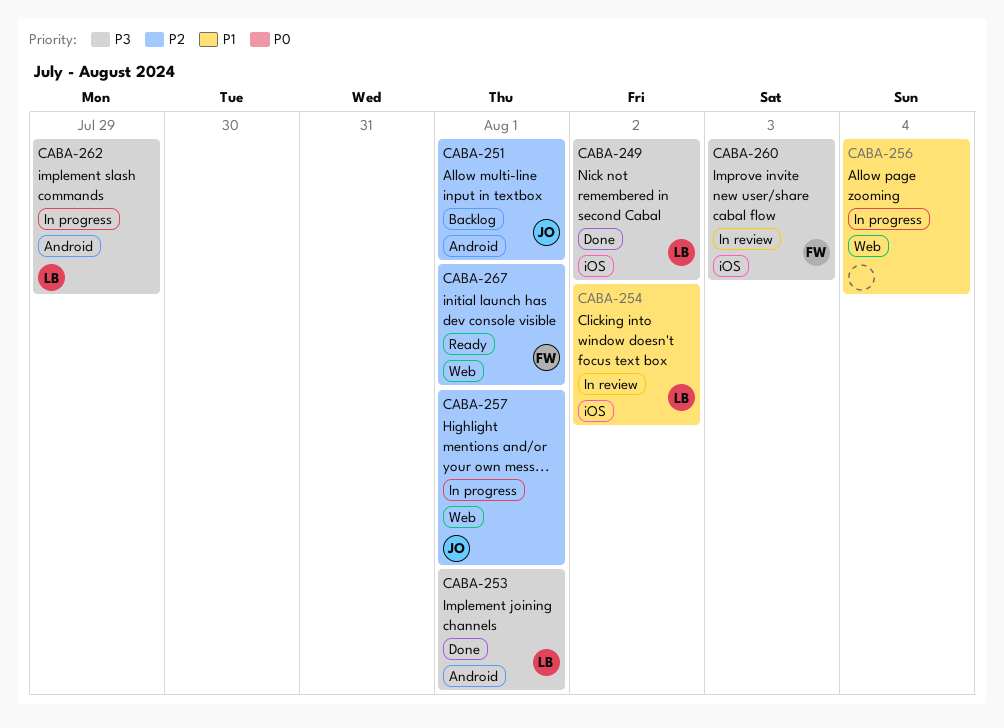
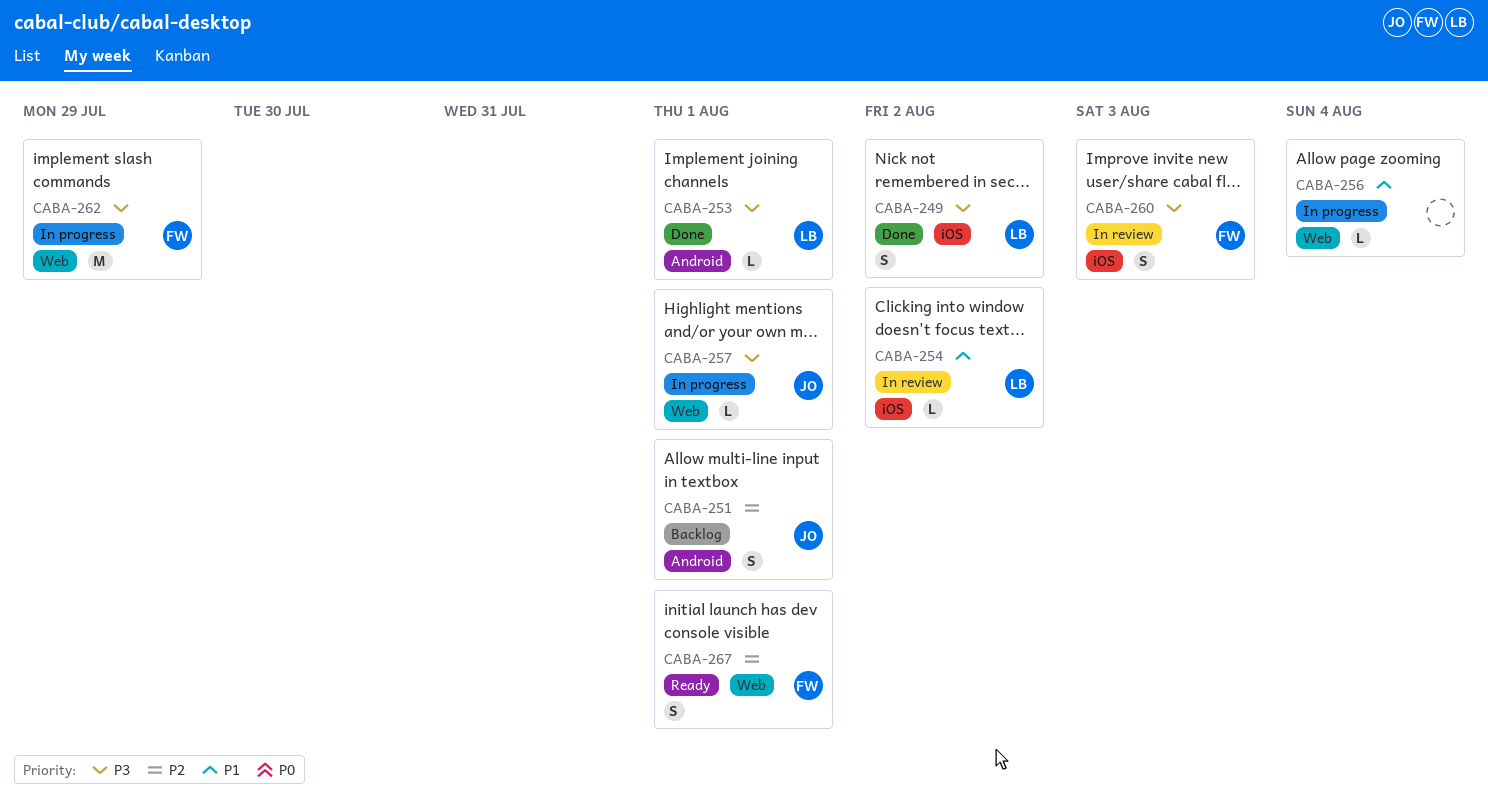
CABA-257, priority: P2 -> P3
CABA-262, owner: LB -> FW
CABA-262, label: Android -> Web

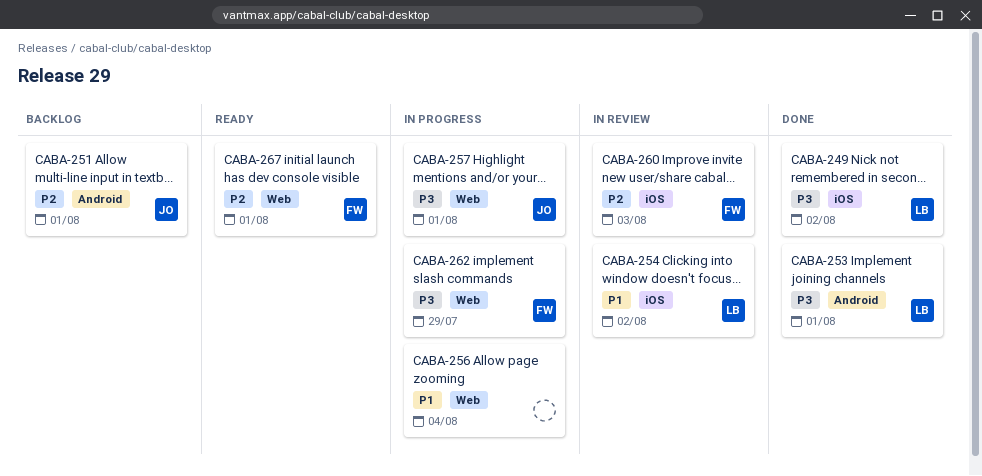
CABA-260, priority: P3 -> P2

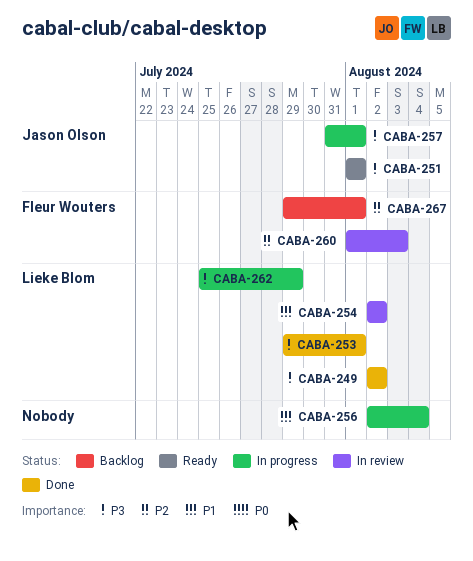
CABA-251, status: Backlog -> Ready
CABA-251, priority: P2 -> P3
CABA-262, owner: Fleur Wouters -> Lieke Blom
CABA-267, status: Ready -> Backlog

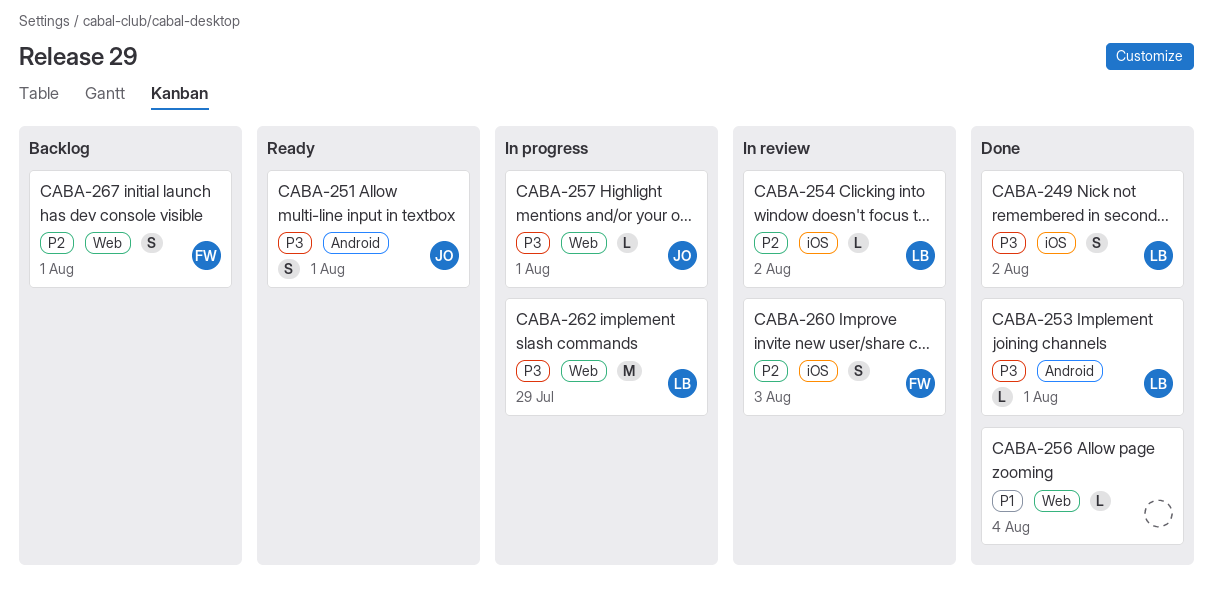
CABA-254, priority: P1 -> P2
CABA-256, status: In progress -> Done

